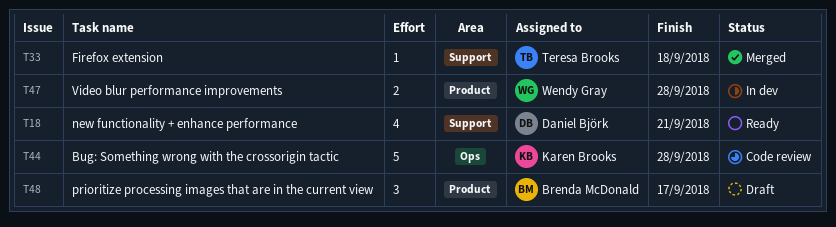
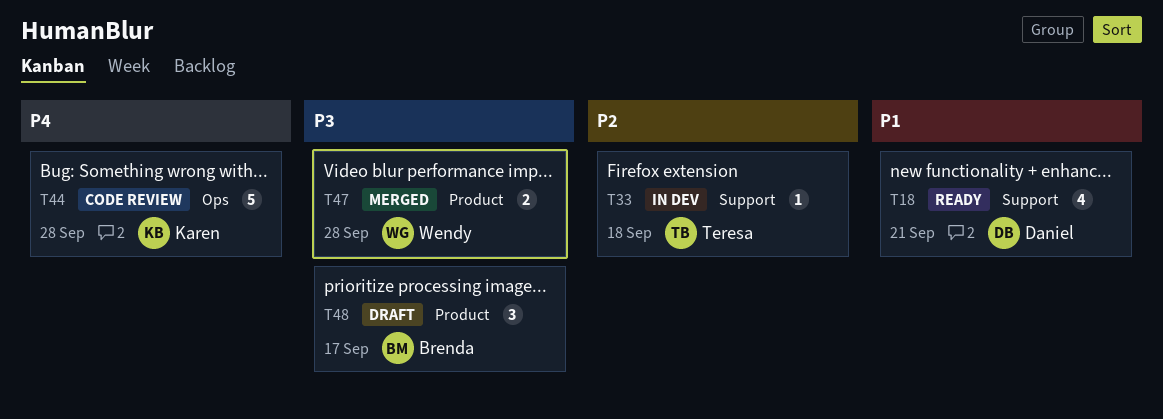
T33, status: Merged -> In dev
T47, status: In dev -> Merged

